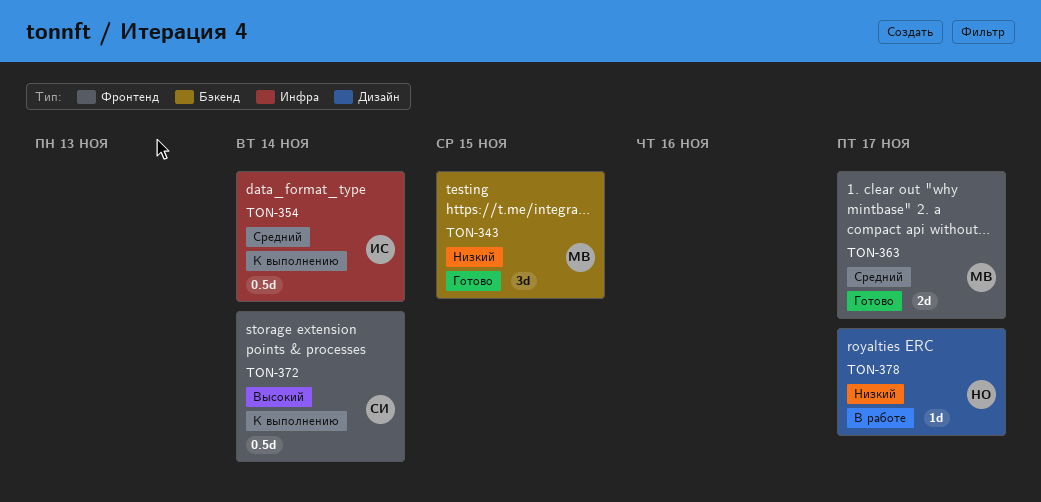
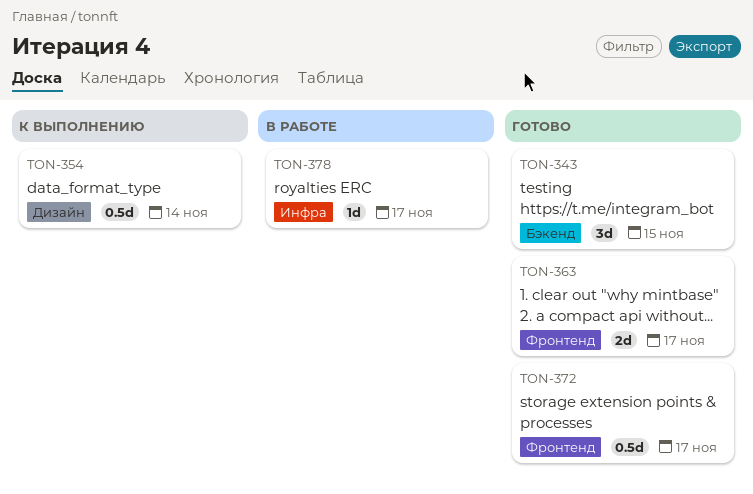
TON-354, label: Инфра -> Дизайн
TON-372, status: К выполнению -> Готово
TON-372, due: Nov 14 -> Nov 17
TON-378, label: Дизайн -> Инфра

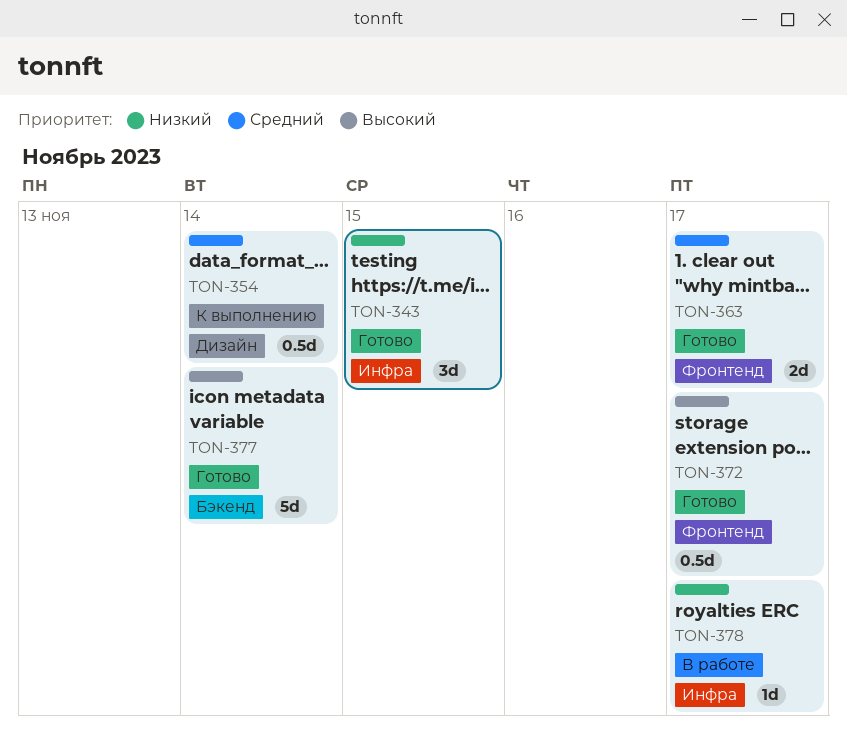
TON-343, label: Бэкенд -> Инфра
TON-377: none -> present

